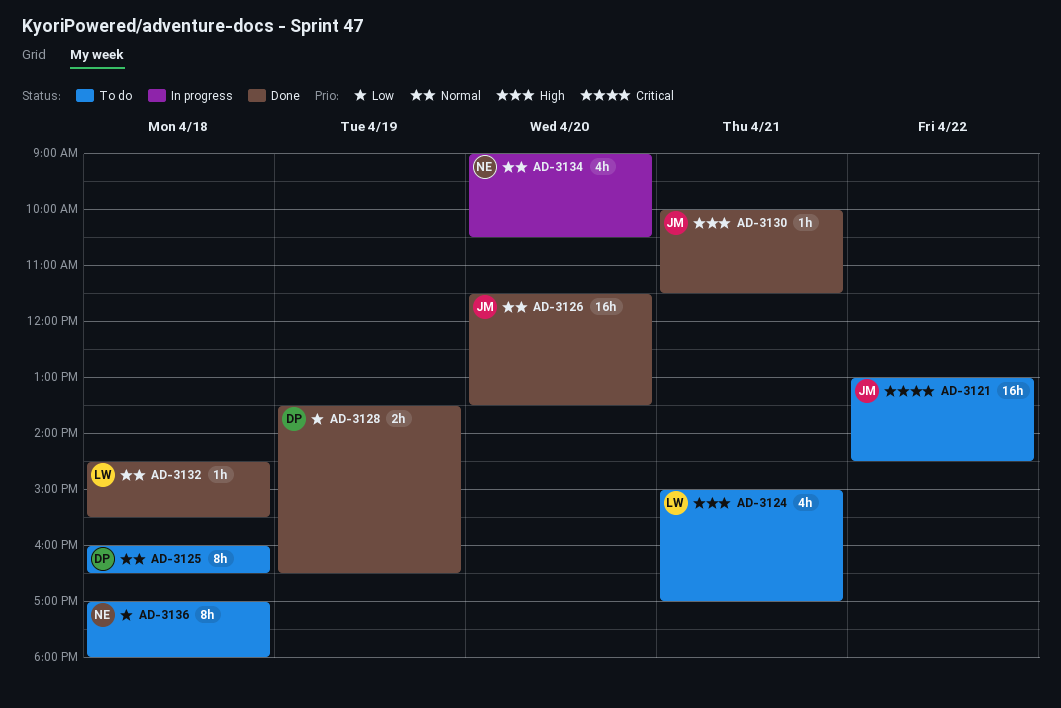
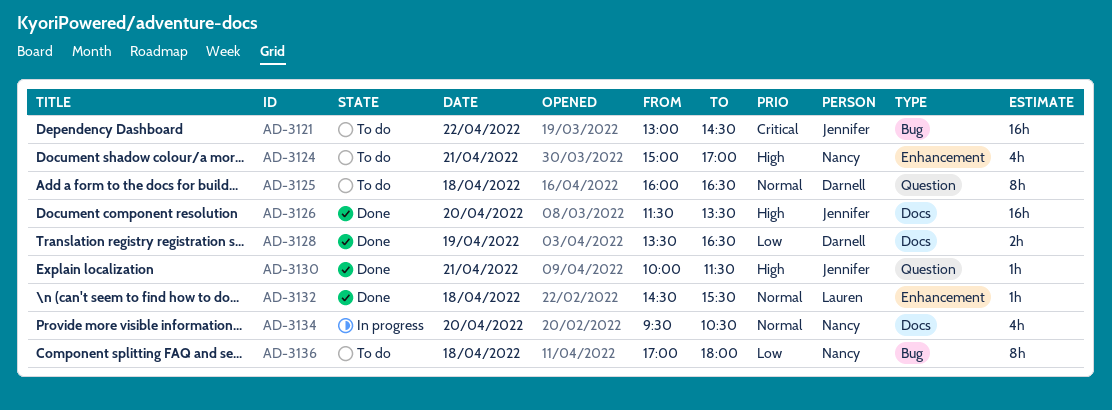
AD-3124, owner: Lauren -> Nancy
AD-3126, priority: Normal -> High
AD-3134, begins: 09:00 -> 09:30

